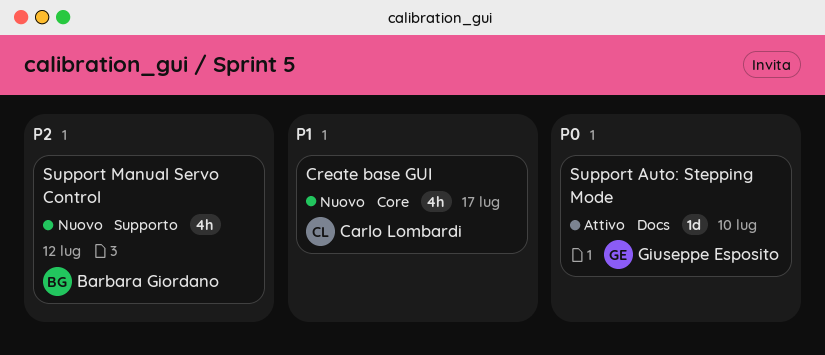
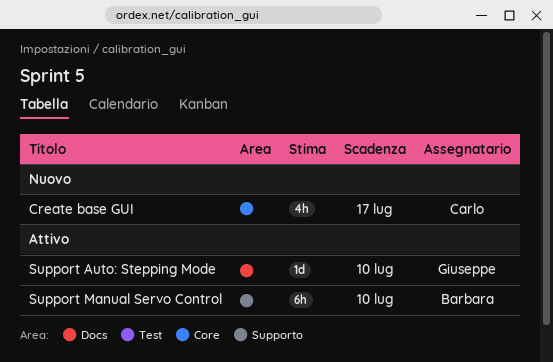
Support Manual Servo Control, status: Nuovo -> Attivo
Support Manual Servo Control, estimate: 4h -> 6h
Support Manual Servo Control, due: Jul 12 -> Jul 10

